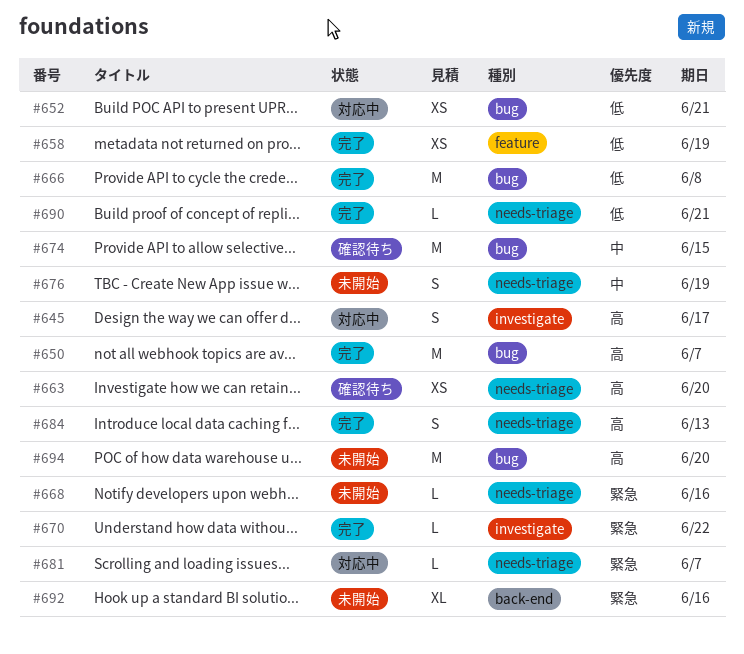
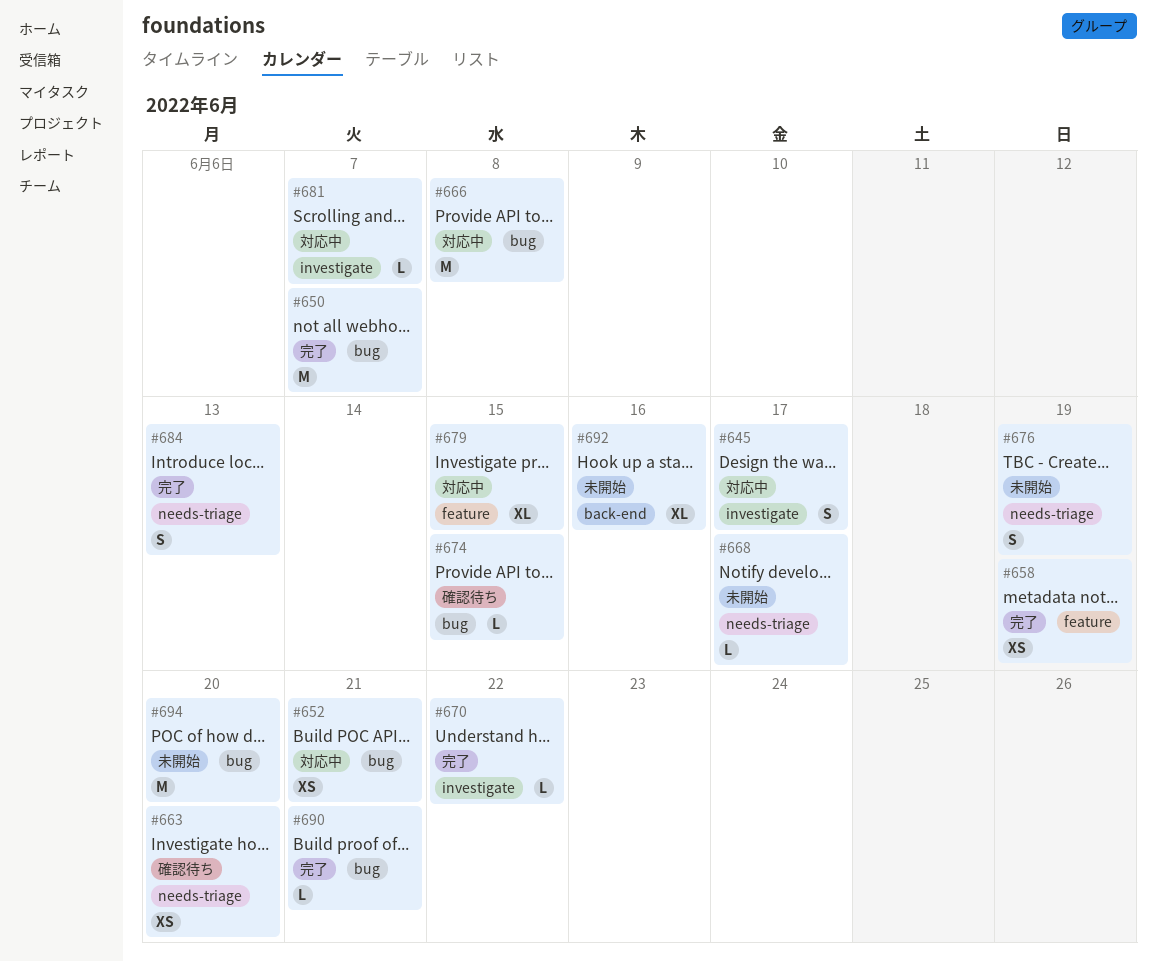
#666, status: 完了 -> 対応中
#668, due: Jun 16 -> Jun 17
#674, estimate: M -> L
#679: none -> present
#681, label: needs-triage -> investigate
#690, label: needs-triage -> bug

